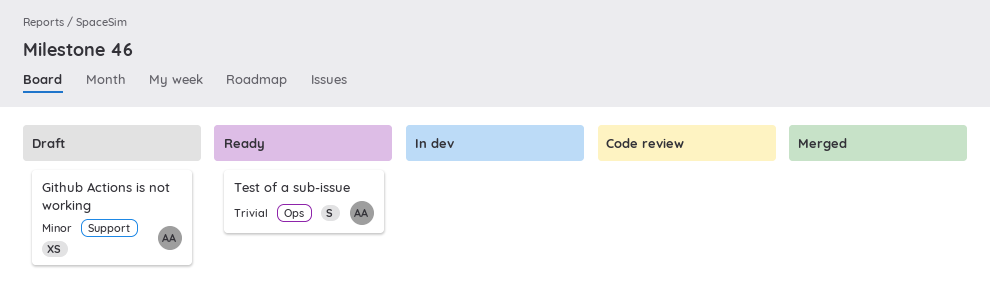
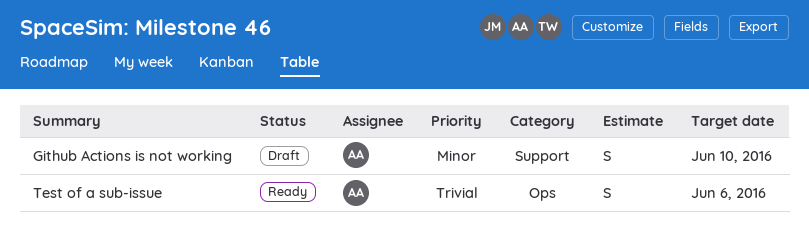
Github Actions is not working, estimate: XS -> S

